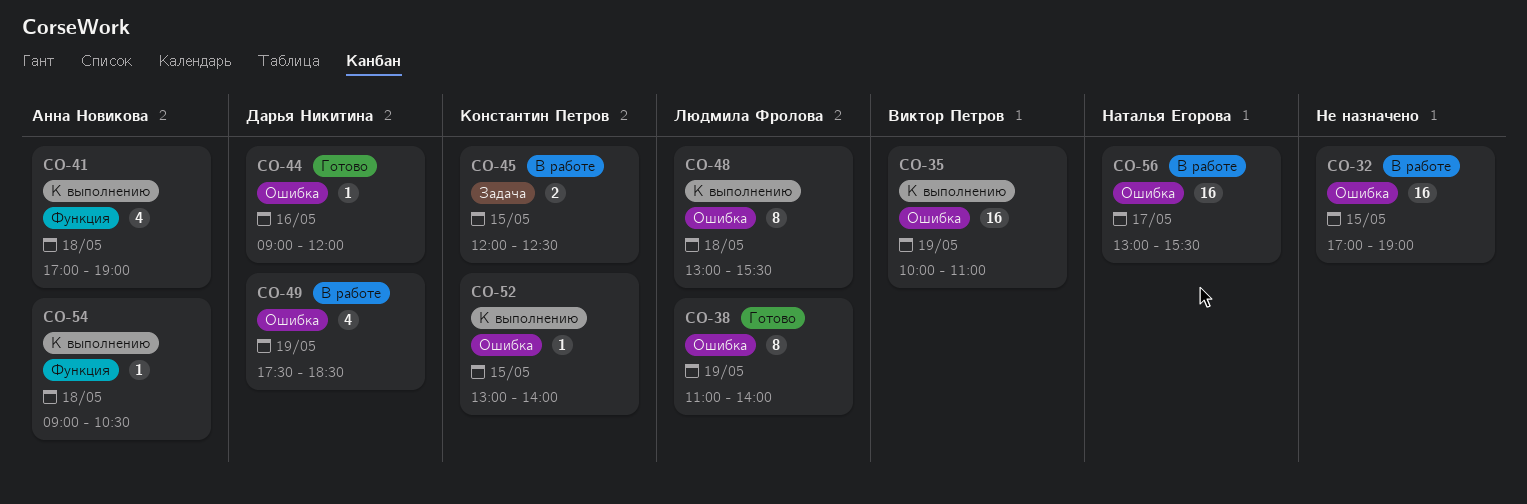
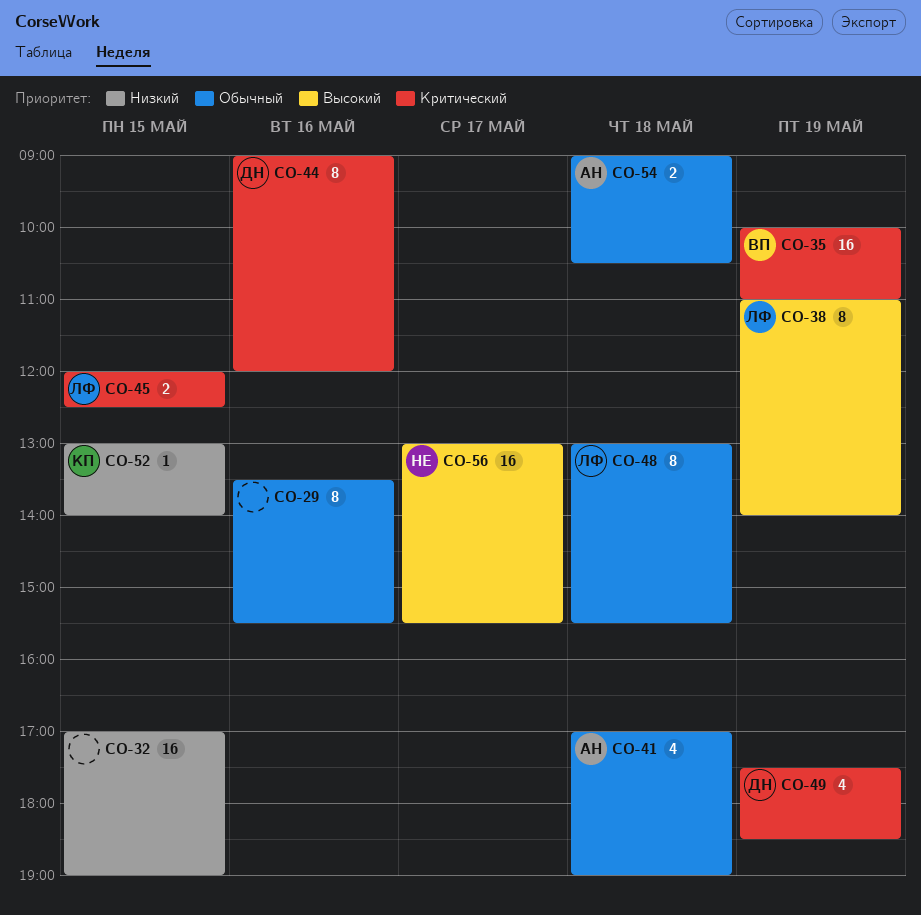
CO-29: none -> present
CO-44, estimate: 1 -> 8
CO-45, owner: Константин Петров -> Людмила Фролова
CO-54, estimate: 1 -> 2

